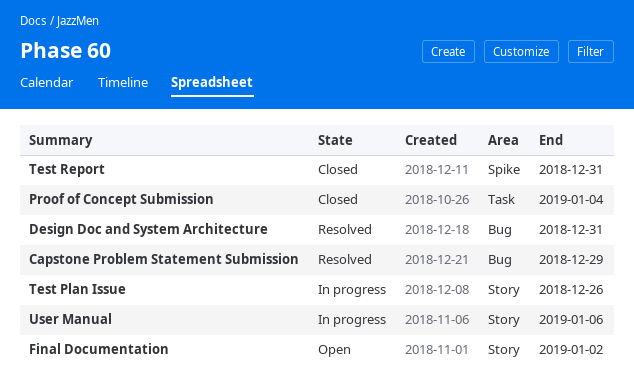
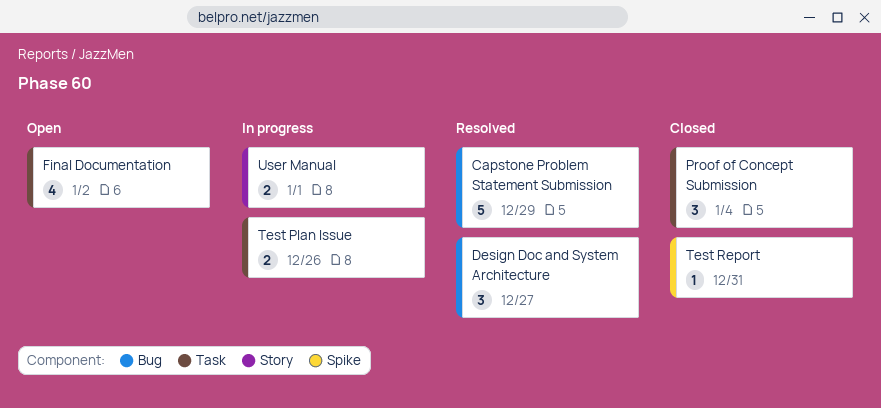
Design Doc and System Architecture, due: Dec 31 -> Dec 27
Final Documentation, label: Story -> Task
Test Plan Issue, label: Story -> Task
User Manual, due: Jan 6 -> Jan 1

